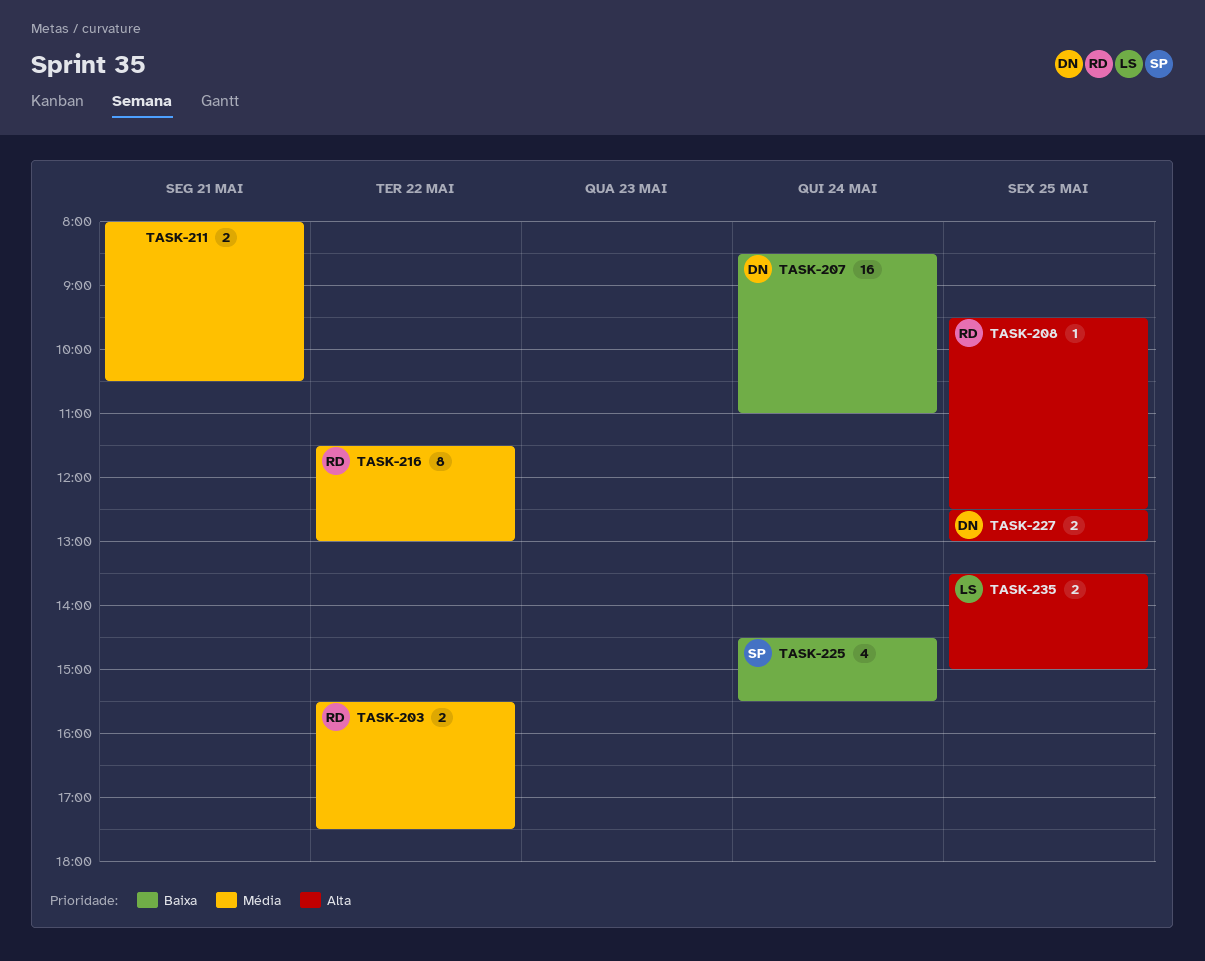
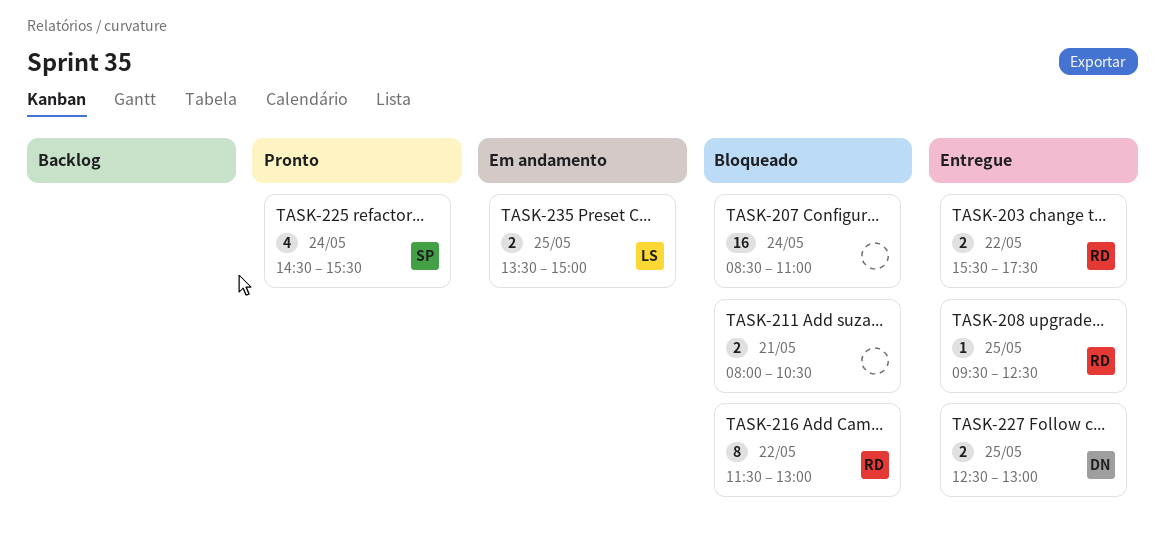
TASK-207, owner: DN -> none

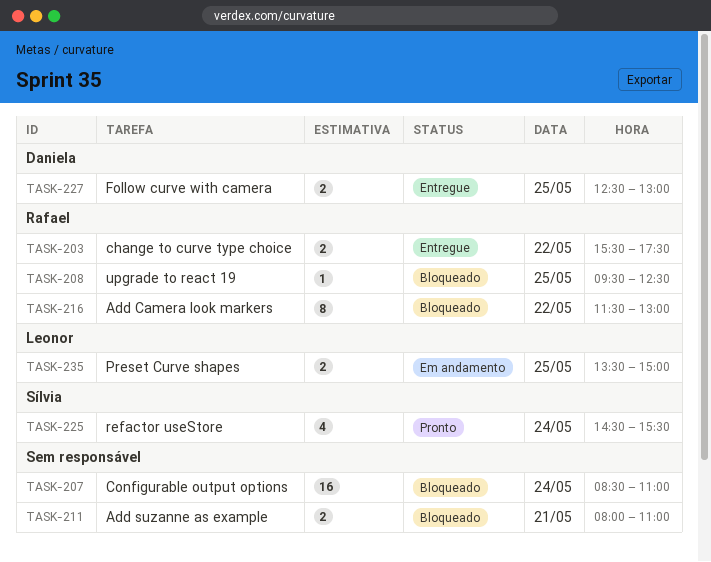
TASK-208, status: Entregue -> Bloqueado
TASK-211, ends: 10:30 -> 11:00

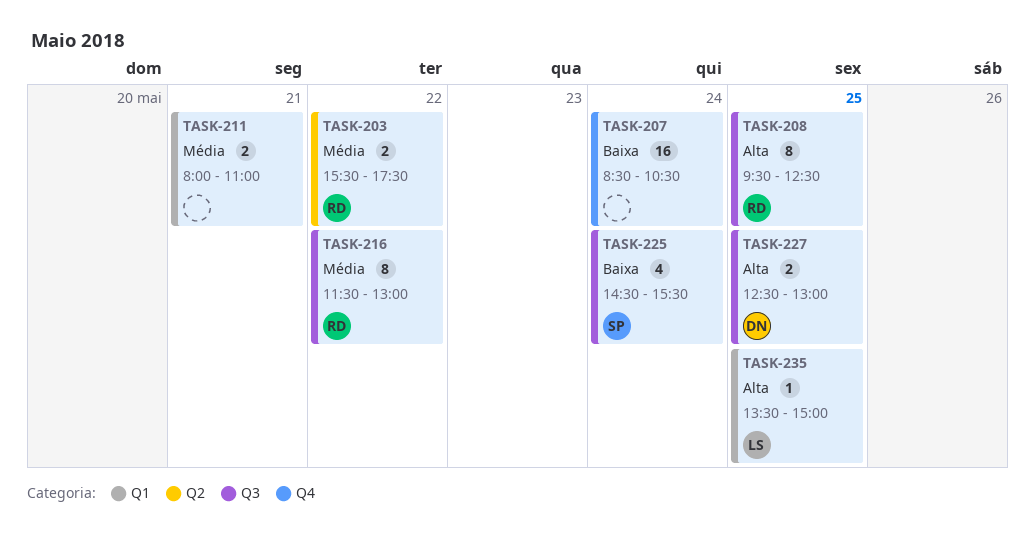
TASK-207, ends: 11:00 -> 10:30
TASK-208, estimate: 1 -> 8
TASK-235, estimate: 2 -> 1

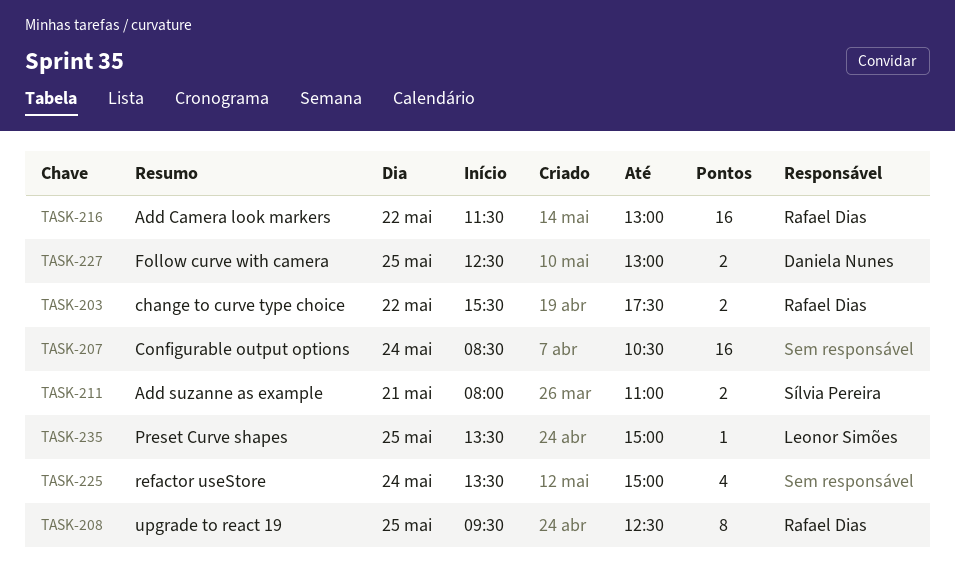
TASK-211, owner: none -> Sílvia Pereira
TASK-216, estimate: 8 -> 16
TASK-225, owner: Sílvia Pereira -> none
TASK-225, begins: 14:30 -> 13:30
TASK-225, ends: 15:30 -> 15:00

